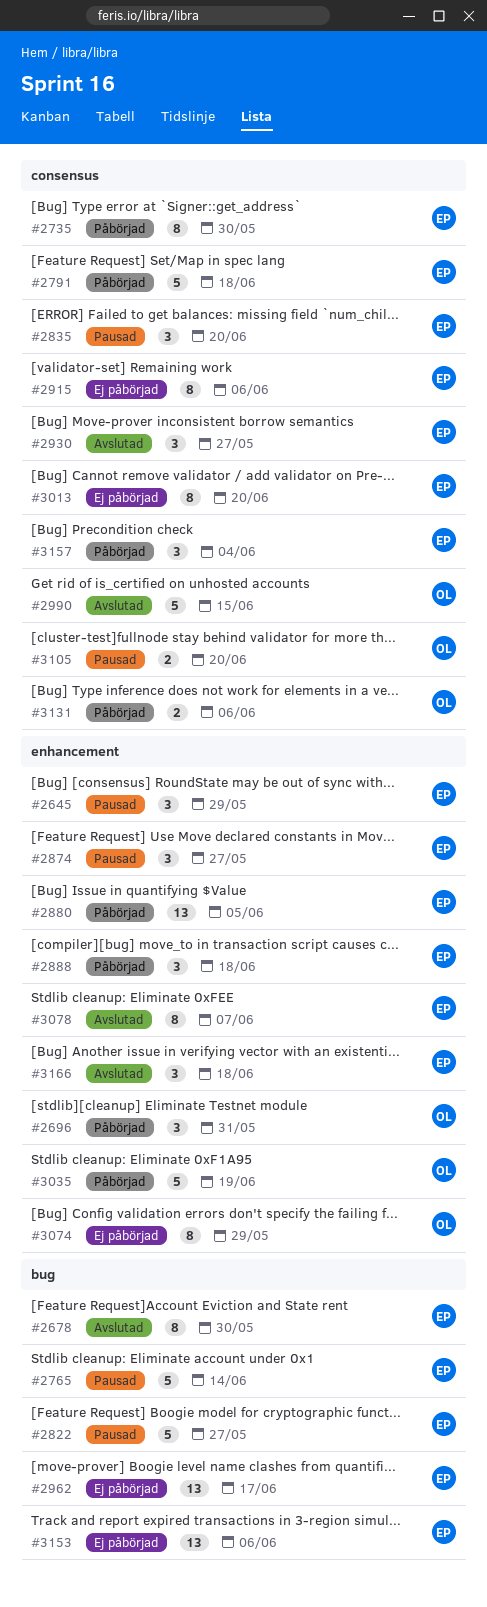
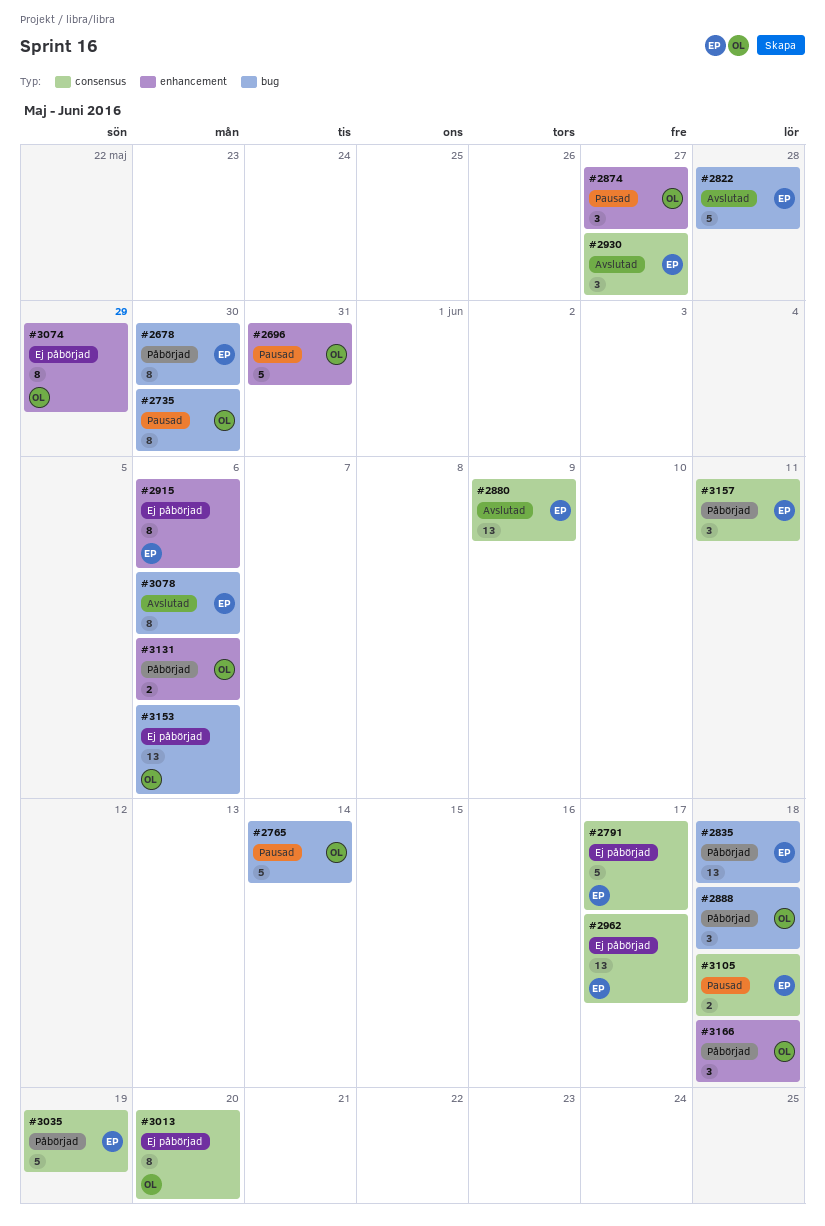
#2645: present -> none
#2678, status: Avslutad -> Påbörjad
#2696, status: Påbörjad -> Pausad
#2696, estimate: 3 -> 5
#2735, status: Påbörjad -> Pausad
#2735, owner: EP -> OL
#2735, label: consensus -> bug
#2765, owner: EP -> OL
#2791, status: Påbörjad -> Ej påbörjad
#2791, due: Jun 18 -> Jun 17
#2822, status: Pausad -> Avslutad
#2822, due: May 27 -> May 28
#2835, status: Pausad -> Påbörjad
#2835, label: consensus -> bug
#2835, estimate: 3 -> 13
#2835, due: Jun 20 -> Jun 18
#2874, owner: EP -> OL
#2880, status: Påbörjad -> Avslutad
#2880, label: enhancement -> consensus
#2880, due: Jun 5 -> Jun 9
#2888, owner: EP -> OL
#2888, label: enhancement -> bug
#2915, label: consensus -> enhancement
#2962, label: bug -> consensus
#2990: present -> none
#3013, owner: EP -> OL
#3035, owner: OL -> EP
#3035, label: enhancement -> consensus
#3078, label: enhancement -> bug
#3078, due: Jun 7 -> Jun 6
#3105, owner: OL -> EP
#3105, due: Jun 20 -> Jun 18
#3131, label: consensus -> enhancement
#3153, owner: EP -> OL
#3157, due: Jun 4 -> Jun 11
#3166, status: Avslutad -> Påbörjad
#3166, owner: EP -> OL

